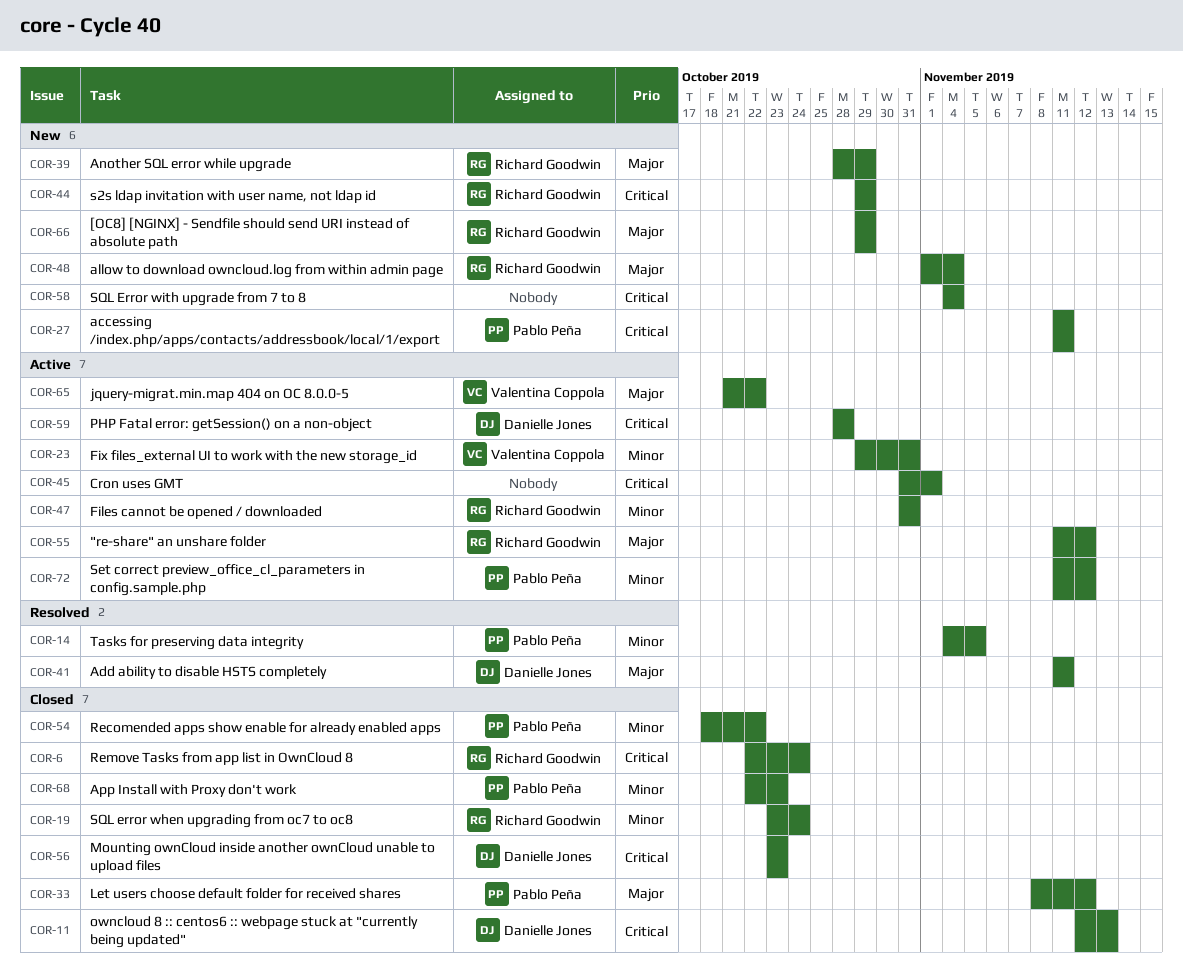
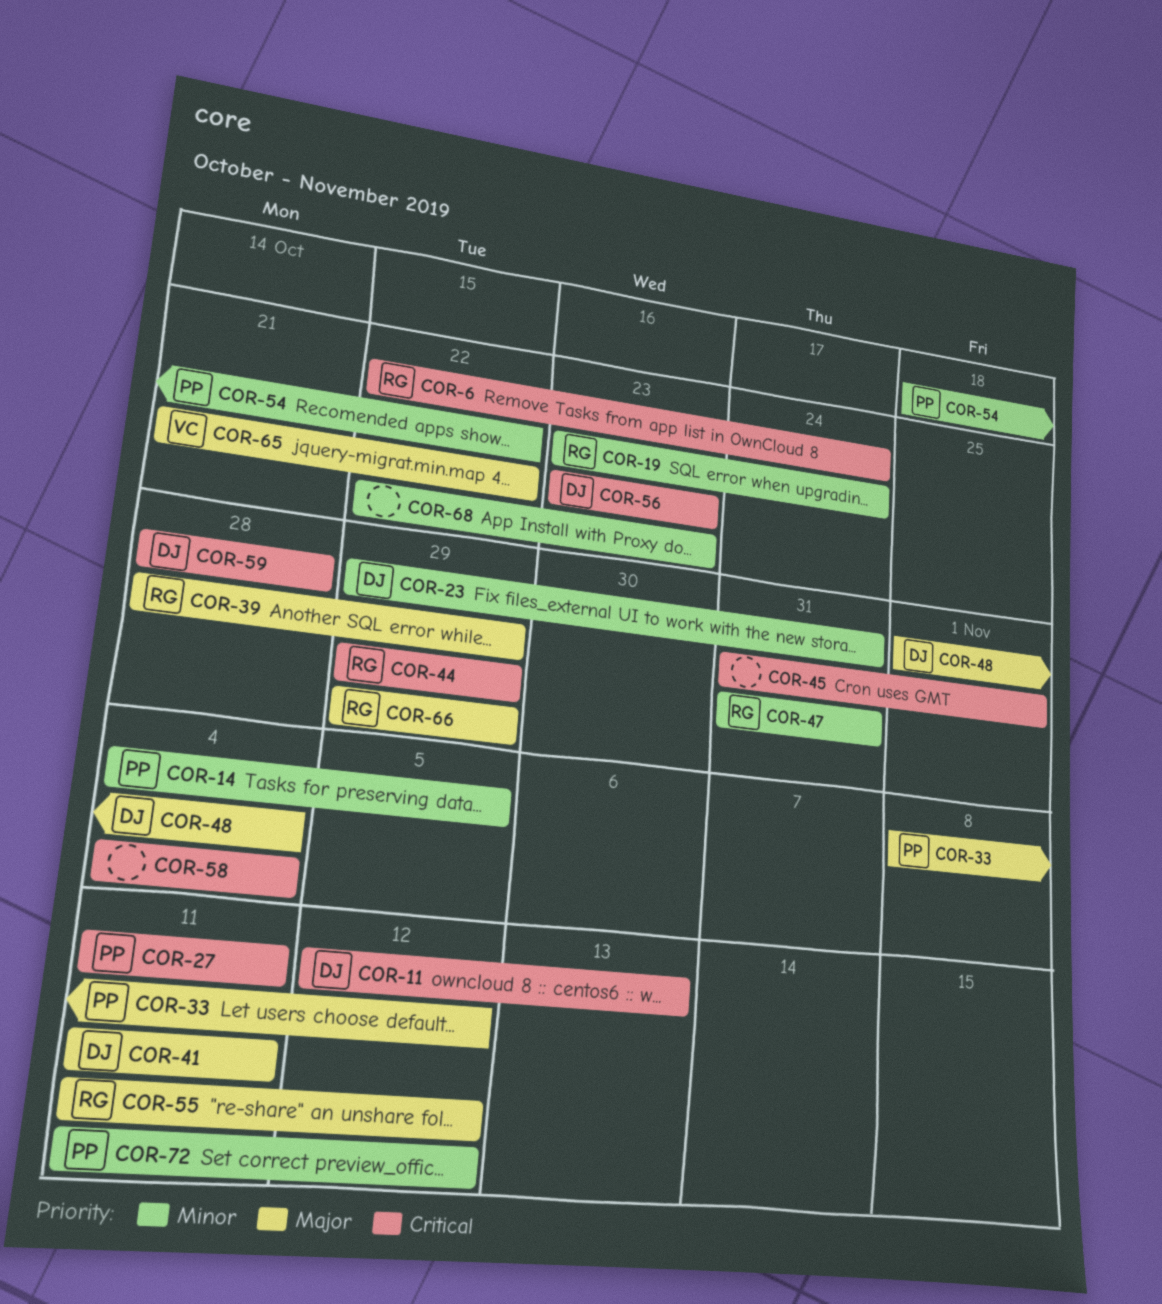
COR-23, owner: Valentina Coppola -> Danielle Jones
COR-48, owner: Richard Goodwin -> Danielle Jones
COR-68, owner: Pablo Peña -> none

